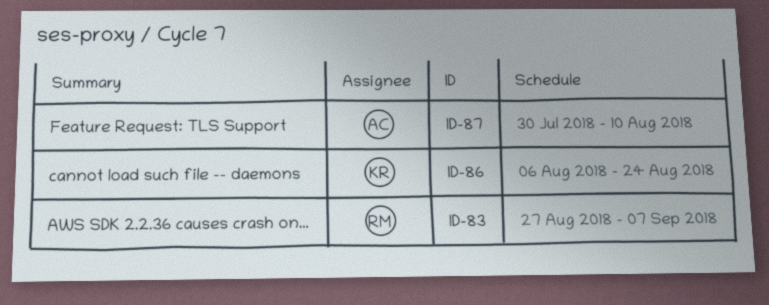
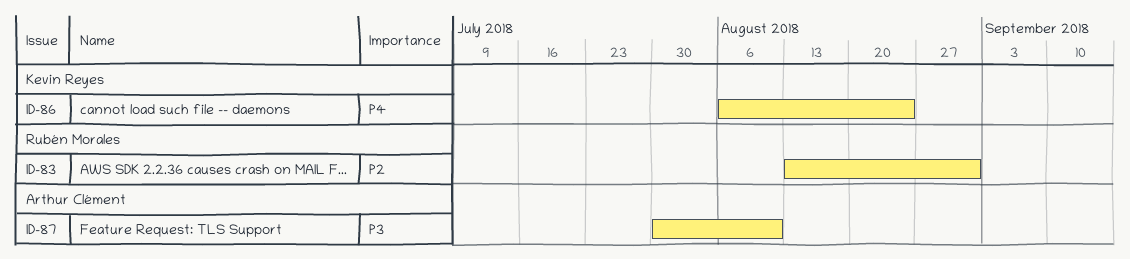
ID-83, start: Aug 27 -> Aug 13
ID-83, due: Sep 7 -> Aug 31

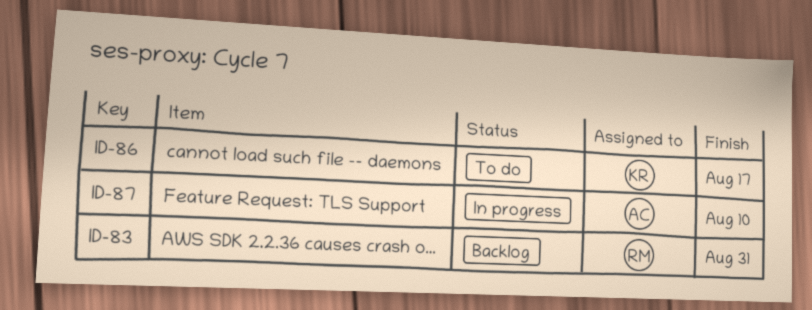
ID-86, due: Aug 24 -> Aug 17

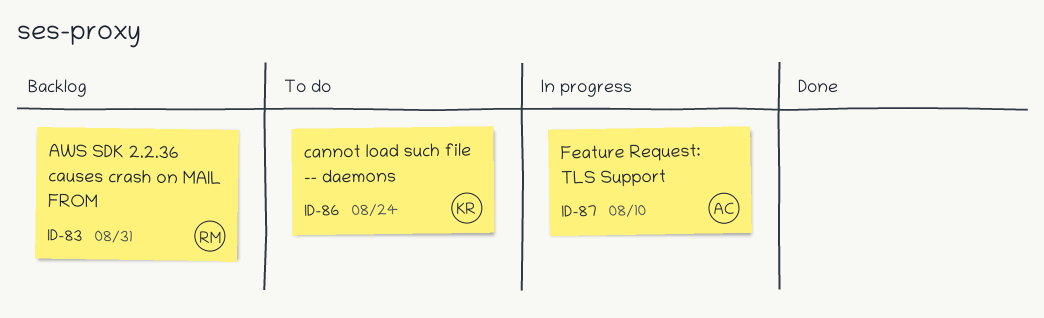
ID-86, due: Aug 17 -> Aug 24

